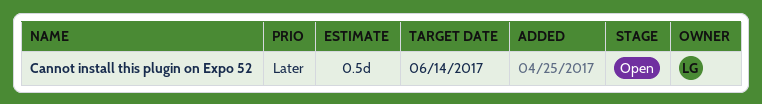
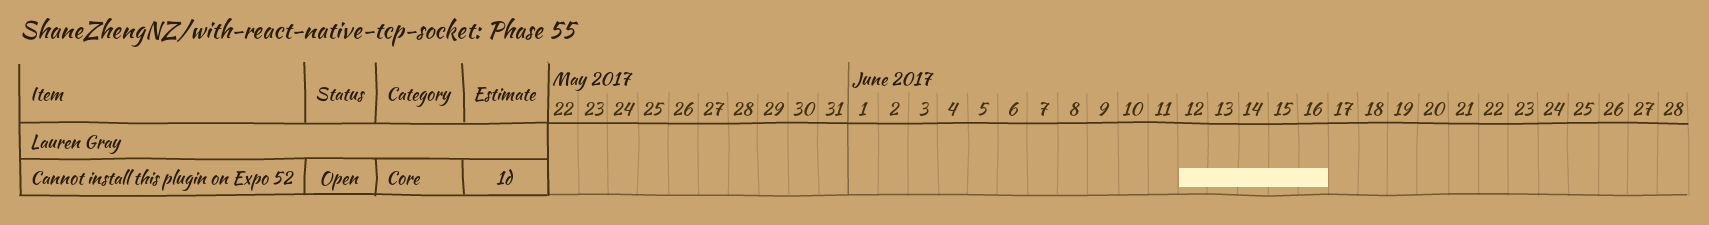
Cannot install this plugin on Expo 52, estimate: 0.5d -> 1d
Cannot install this plugin on Expo 52, due: Jun 14 -> Jun 16

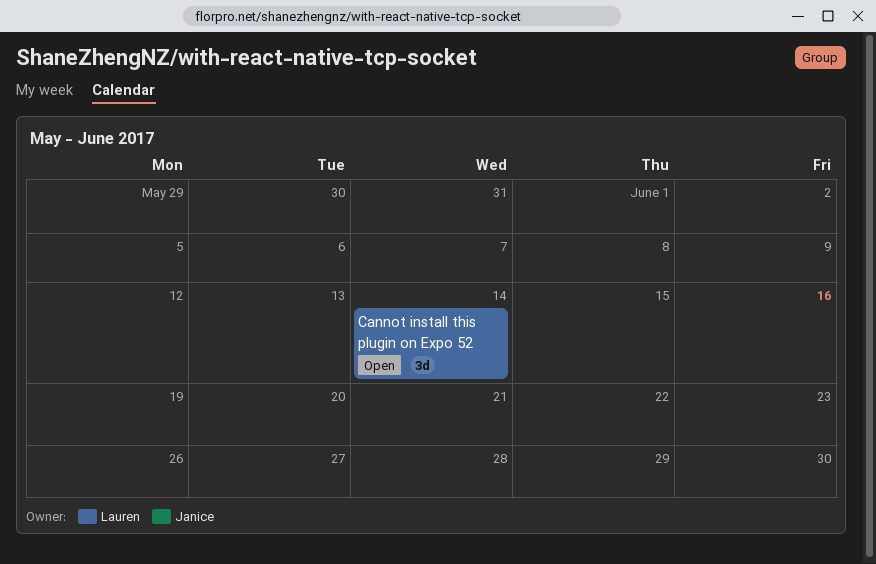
Cannot install this plugin on Expo 52, estimate: 1d -> 3d
Cannot install this plugin on Expo 52, due: Jun 16 -> Jun 14

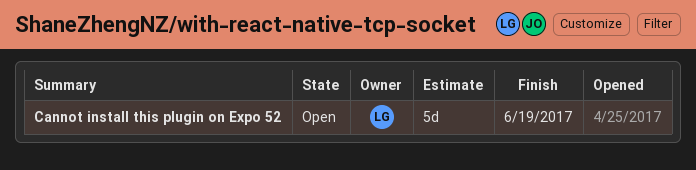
Cannot install this plugin on Expo 52, estimate: 3d -> 5d
Cannot install this plugin on Expo 52, due: Jun 14 -> Jun 19

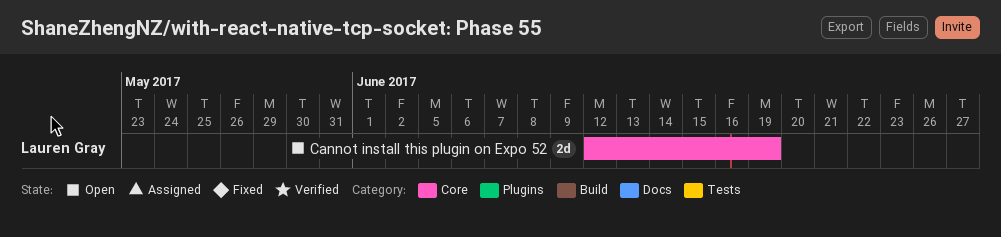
Cannot install this plugin on Expo 52, estimate: 5d -> 2d

